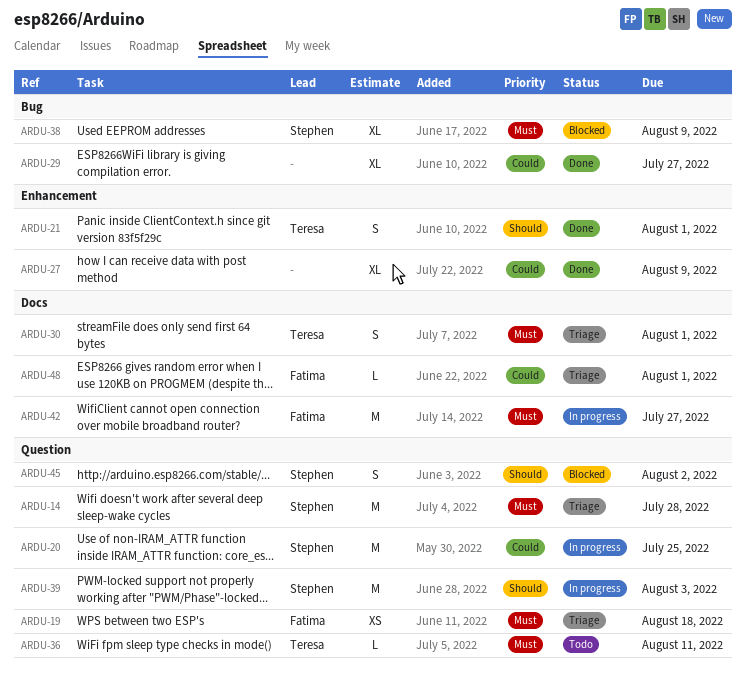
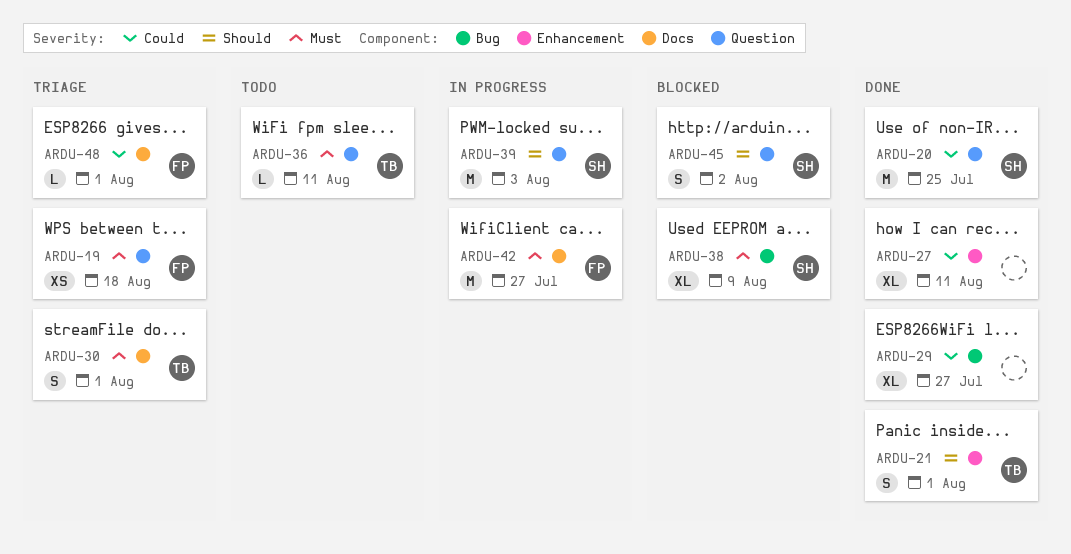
ARDU-14: present -> none
ARDU-20, status: In progress -> Done
ARDU-27, due: Aug 9 -> Aug 11

